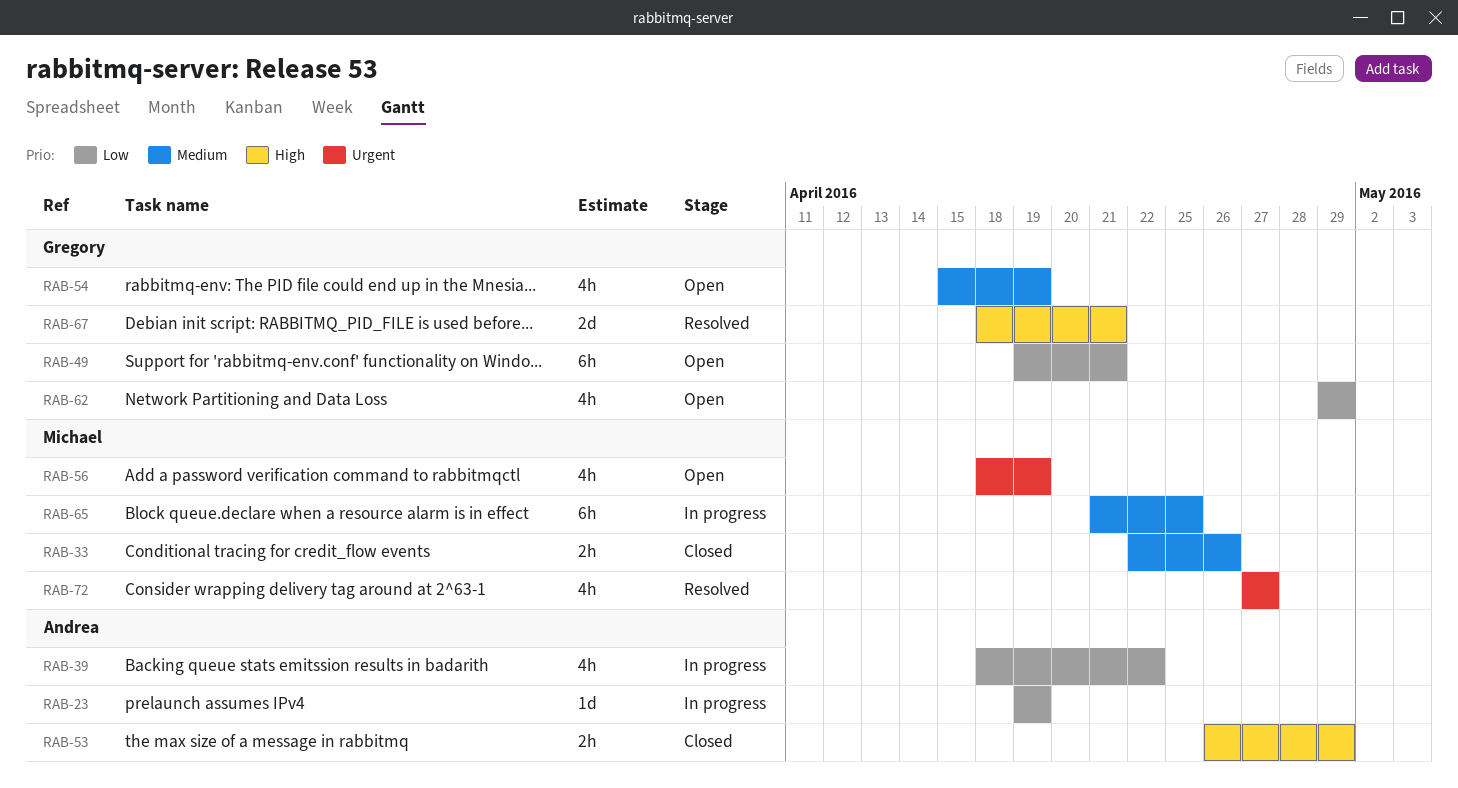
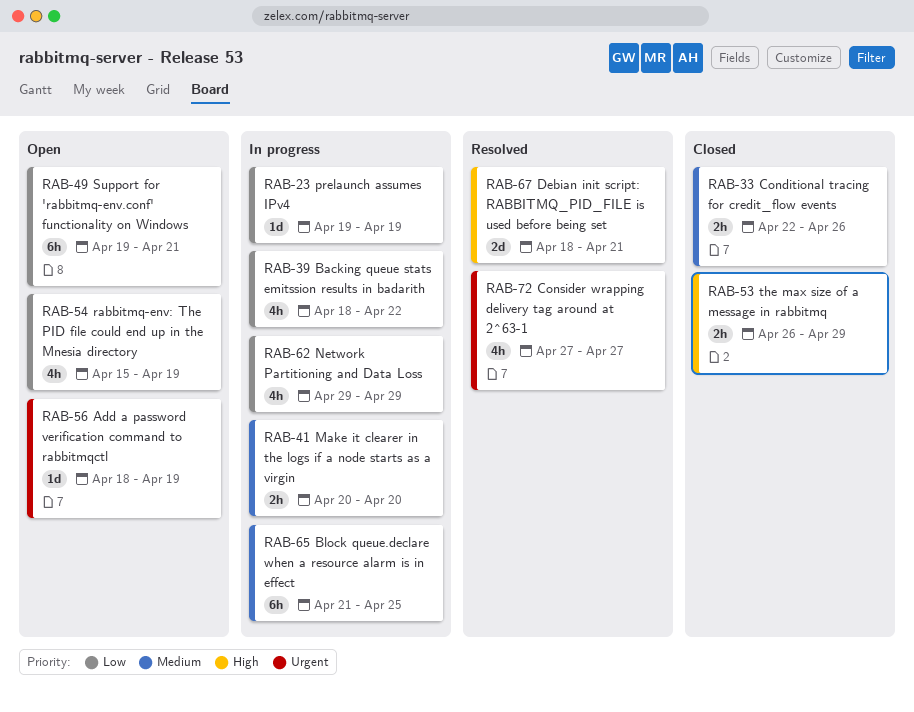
RAB-41: none -> present
RAB-54, priority: Medium -> Low
RAB-56, estimate: 4h -> 1d
RAB-62, status: Open -> In progress

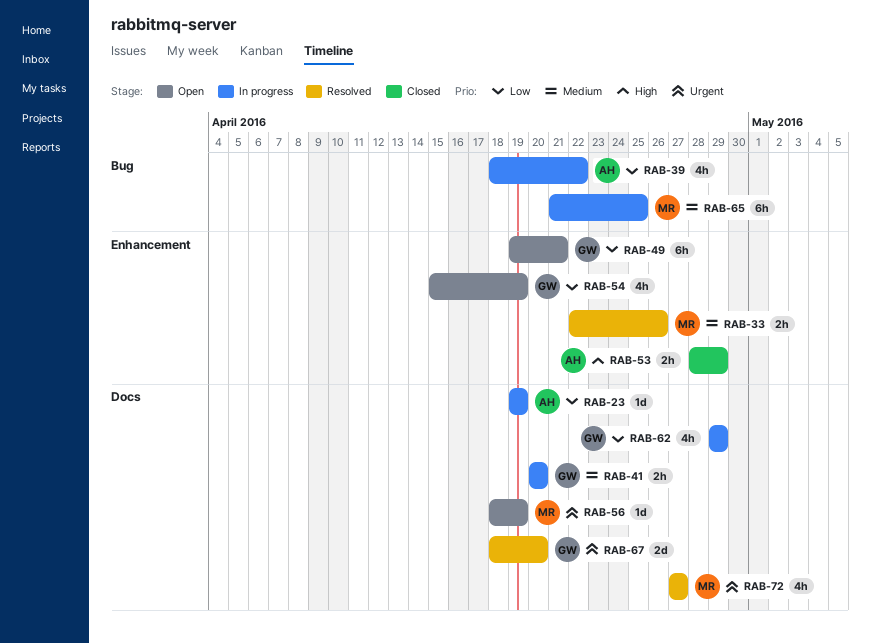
RAB-33, status: Closed -> Resolved
RAB-53, start: Apr 26 -> Apr 28
RAB-67, priority: High -> Urgent
RAB-67, due: Apr 21 -> Apr 20

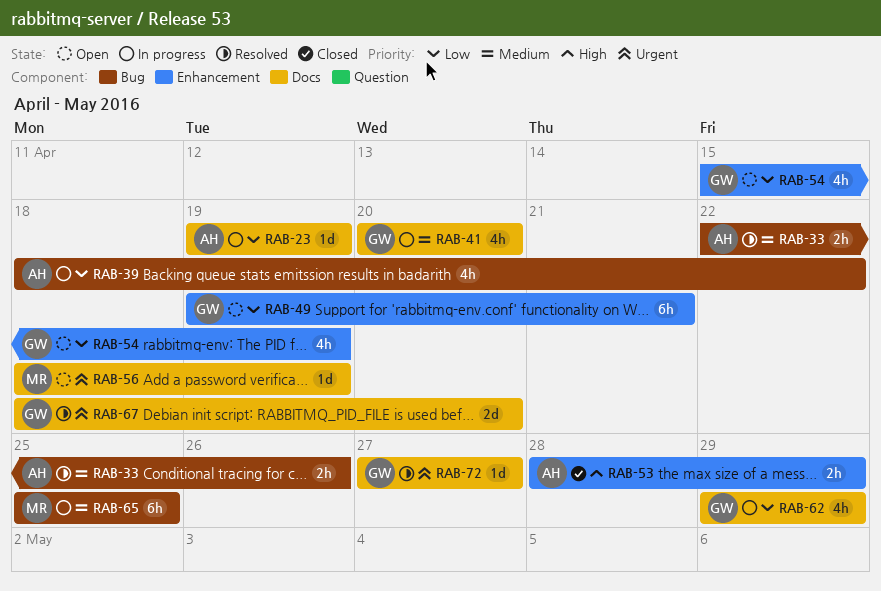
RAB-33, owner: MR -> AH
RAB-33, label: Enhancement -> Bug
RAB-41, estimate: 2h -> 4h
RAB-65, start: Apr 21 -> Apr 25
RAB-72, owner: MR -> GW
RAB-72, estimate: 4h -> 1d

